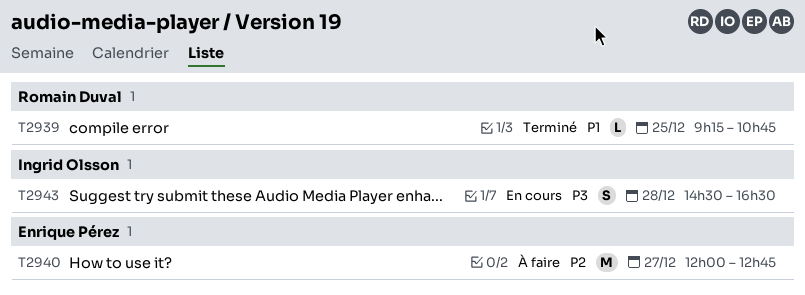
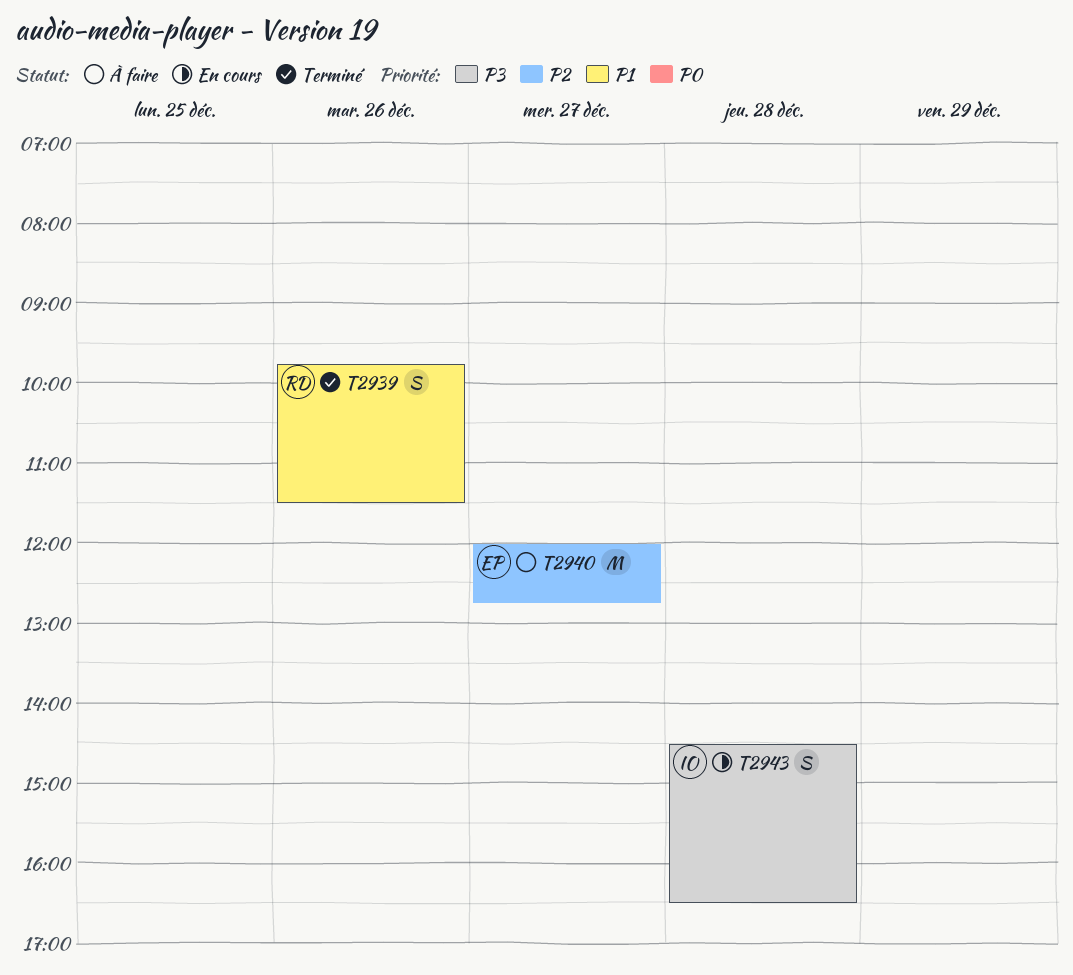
T2939, estimate: L -> S
T2939, day: Dec 25 -> Dec 26
T2939, begins: 09:15 -> 09:45
T2939, ends: 10:45 -> 11:30

